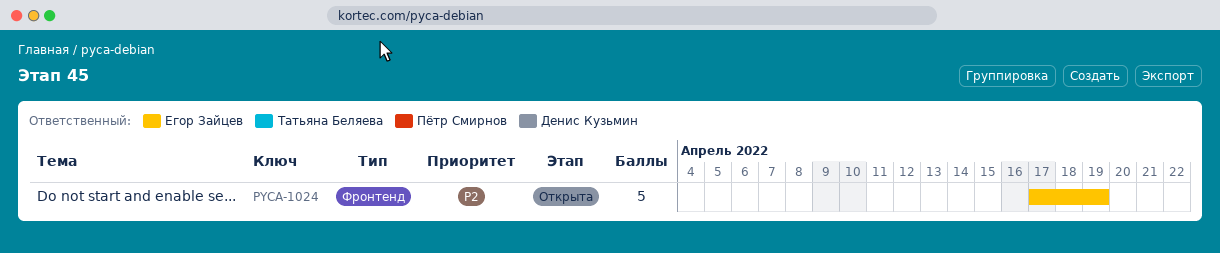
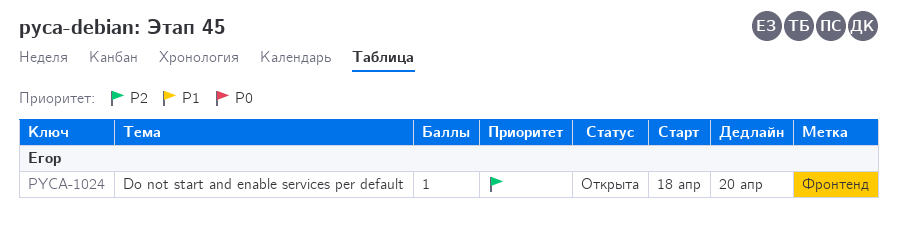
PYCA-1024, estimate: 5 -> 1
PYCA-1024, start: Apr 17 -> Apr 18
PYCA-1024, due: Apr 19 -> Apr 20

